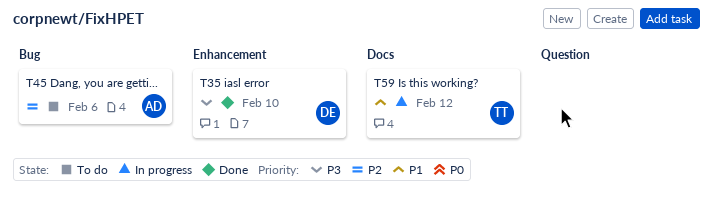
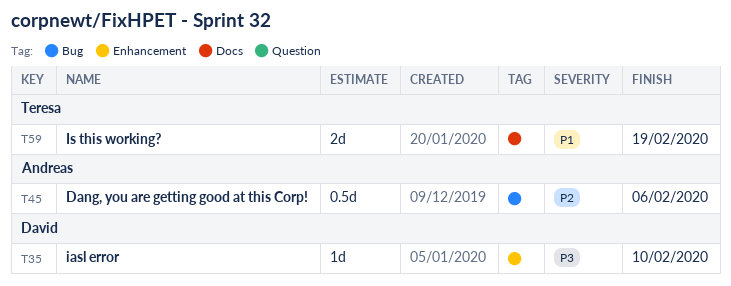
T59, due: Feb 12 -> Feb 19

